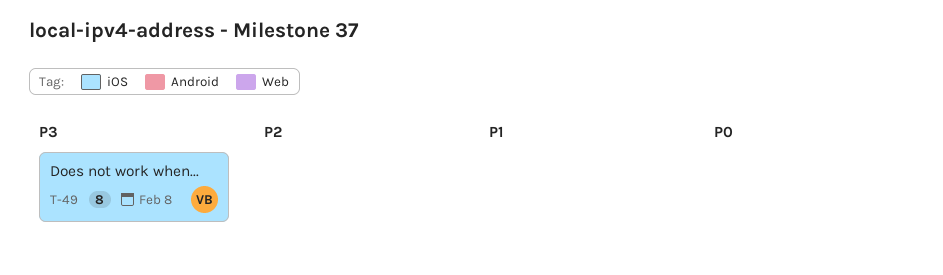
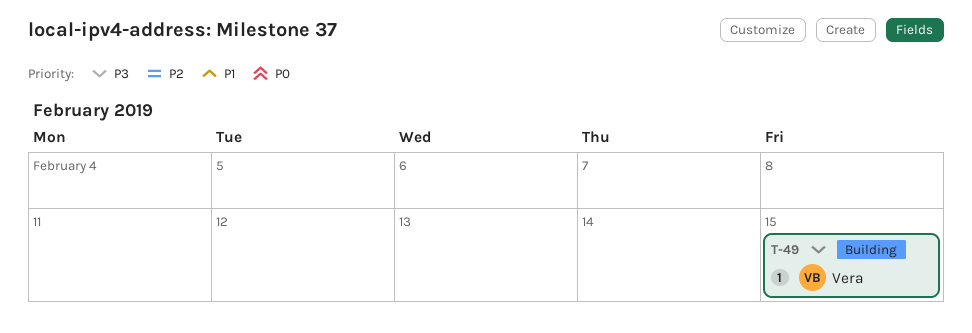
T-49, estimate: 8 -> 1
T-49, due: Feb 8 -> Feb 15

